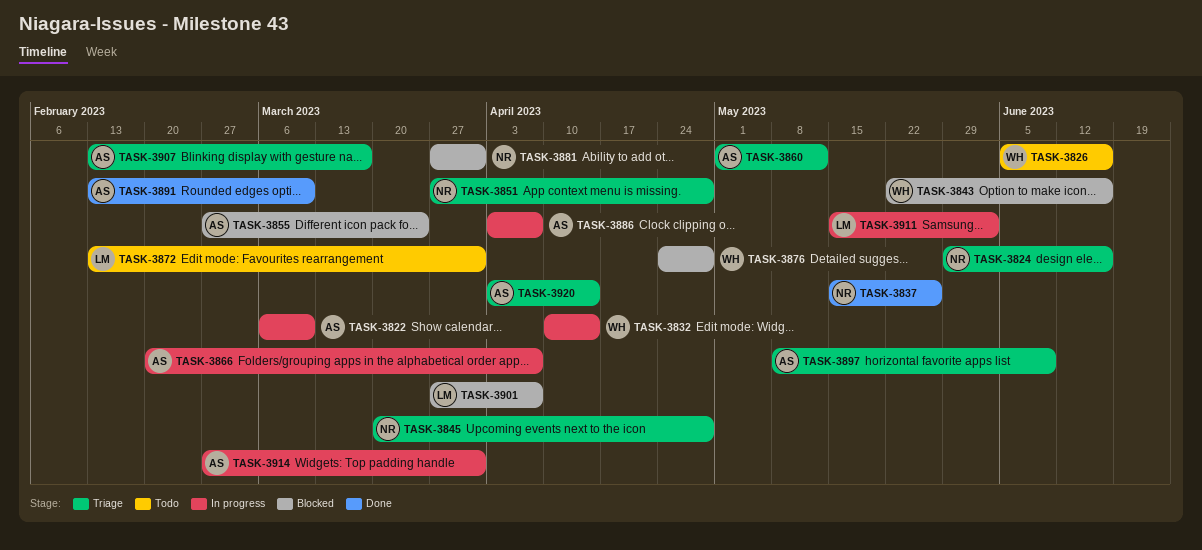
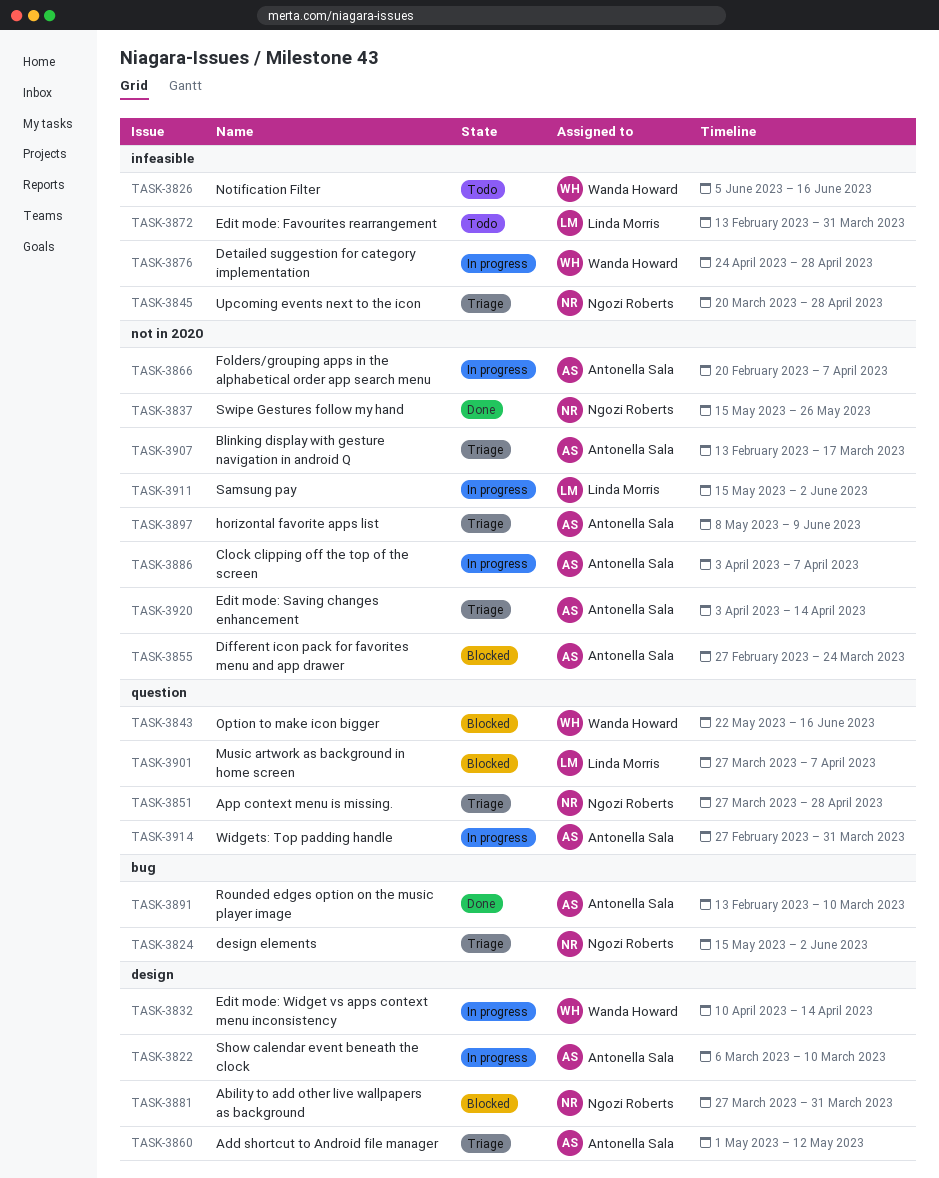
TASK-3824, start: May 29 -> May 15
TASK-3824, due: Jun 16 -> Jun 2
TASK-3876, status: Blocked -> In progress

